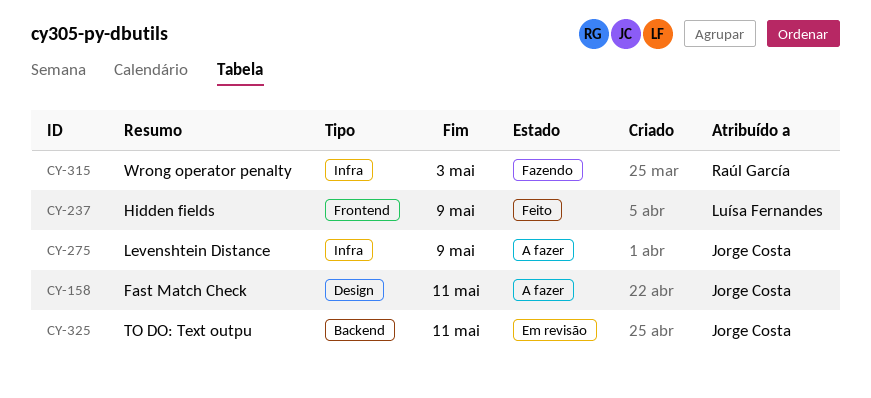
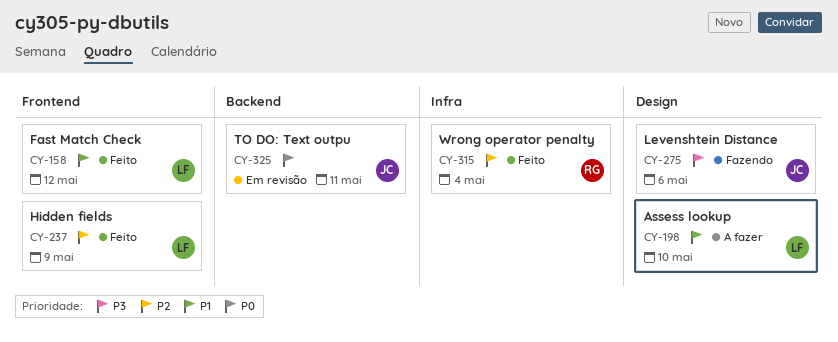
CY-158, status: A fazer -> Feito
CY-158, owner: Jorge Costa -> Luísa Fernandes
CY-158, label: Design -> Frontend
CY-158, due: May 11 -> May 12
CY-198: none -> present
CY-275, status: A fazer -> Fazendo
CY-275, label: Infra -> Design
CY-275, due: May 9 -> May 6
CY-315, status: Fazendo -> Feito
CY-315, due: May 3 -> May 4

